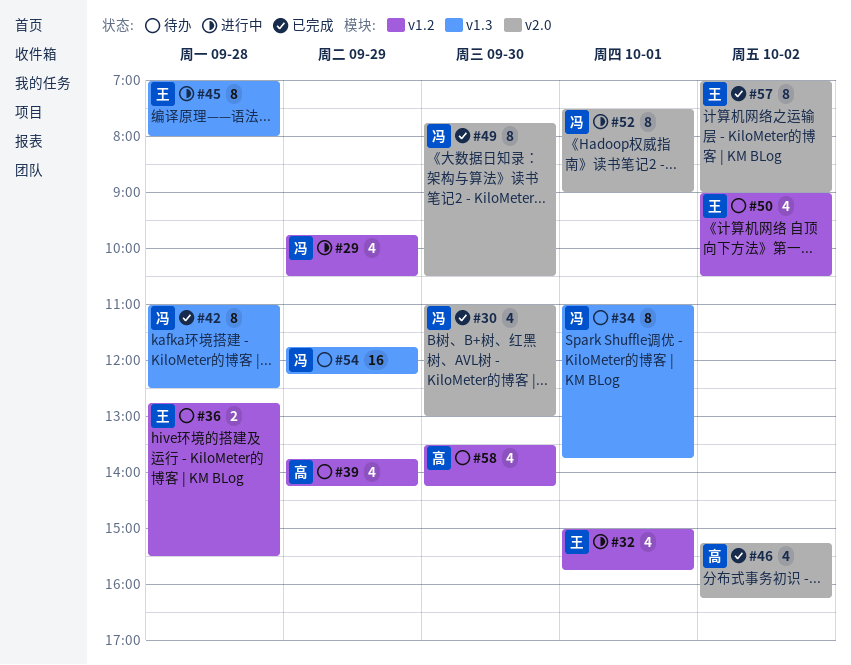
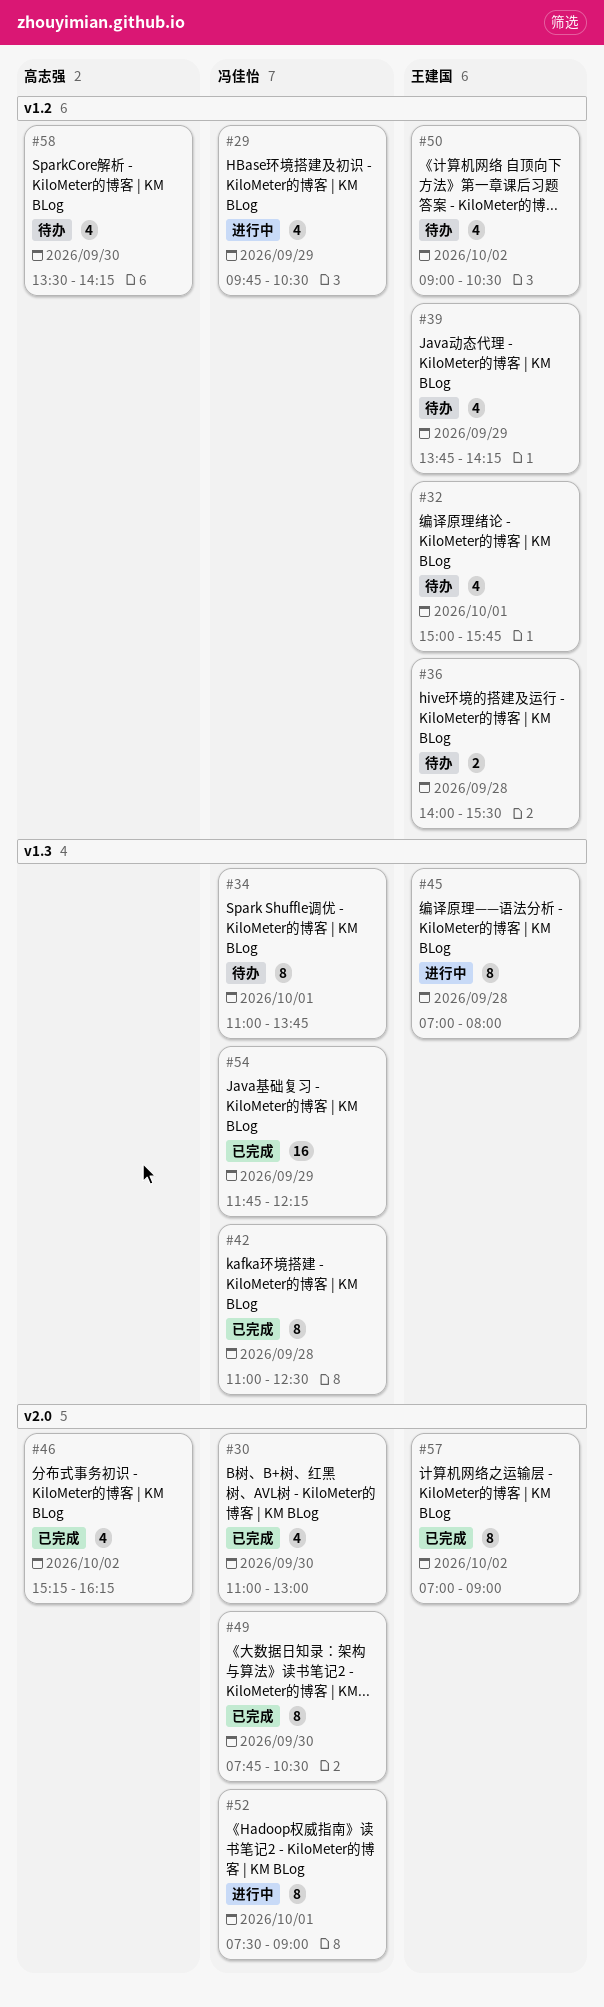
#32, status: 进行中 -> 待办
#36, begins: 12:45 -> 14:00
#39, owner: 高志强 -> 王建国
#54, status: 待办 -> 已完成

